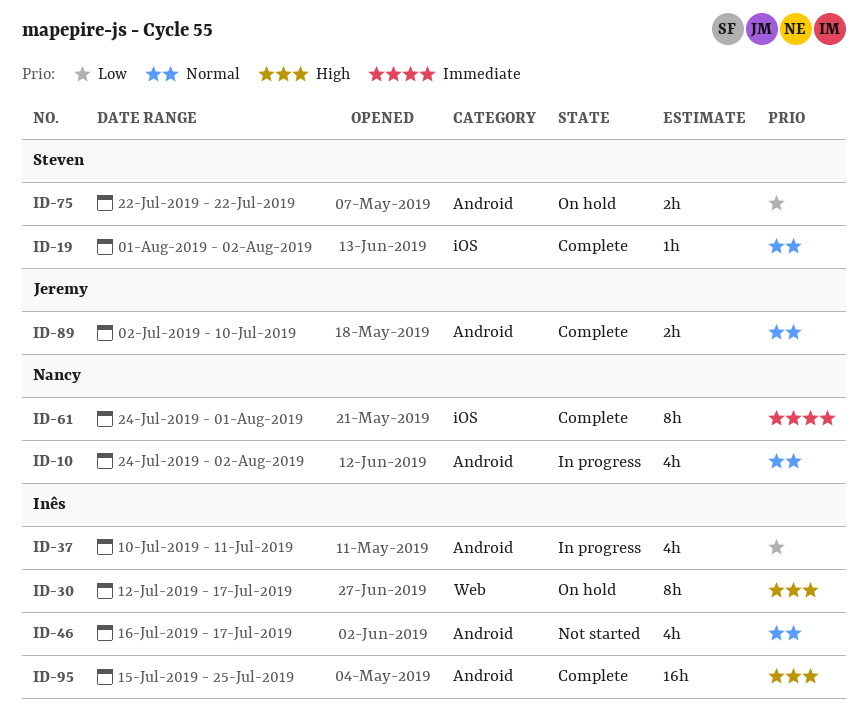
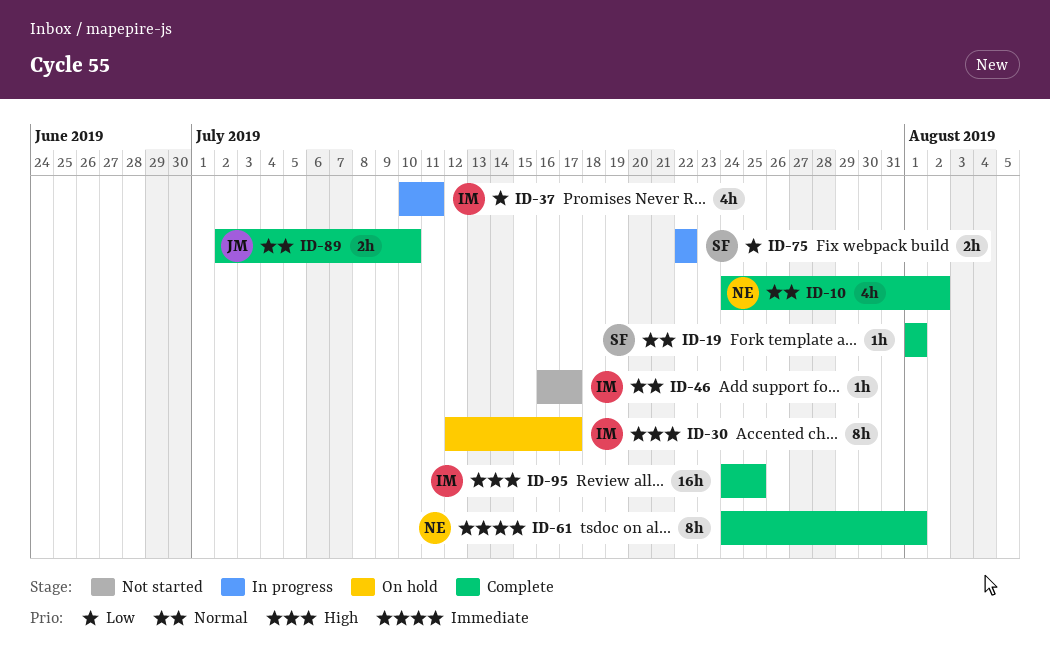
ID-10, status: In progress -> Complete
ID-19, due: Aug 2 -> Aug 1
ID-46, estimate: 4h -> 1h
ID-75, status: On hold -> In progress
ID-95, start: Jul 15 -> Jul 24

